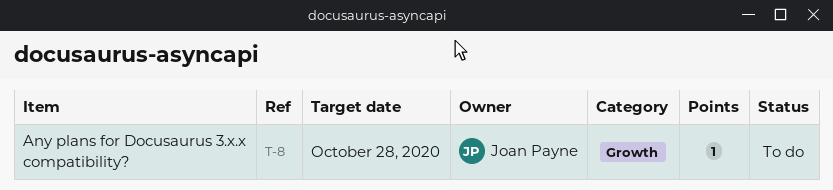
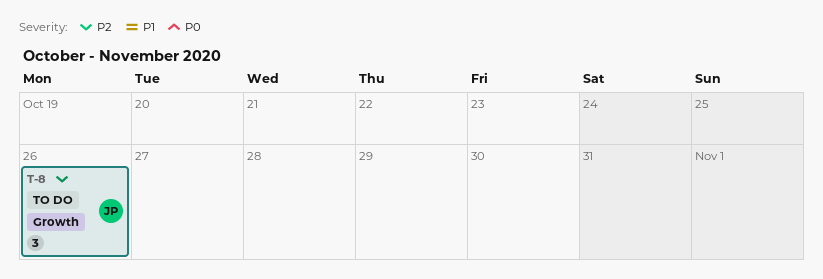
T-8, estimate: 1 -> 3
T-8, due: Oct 28 -> Oct 26

